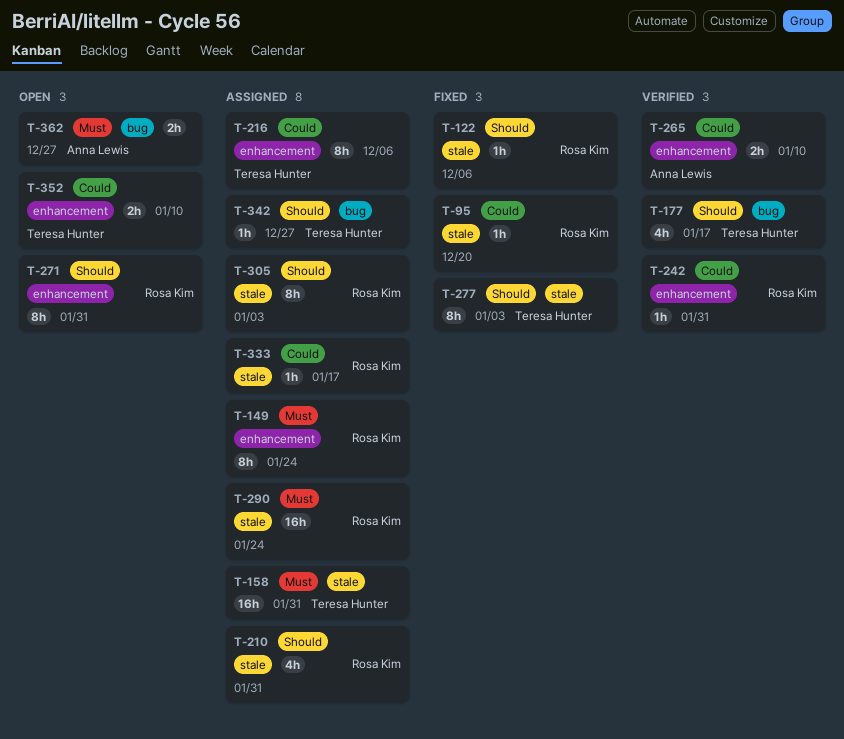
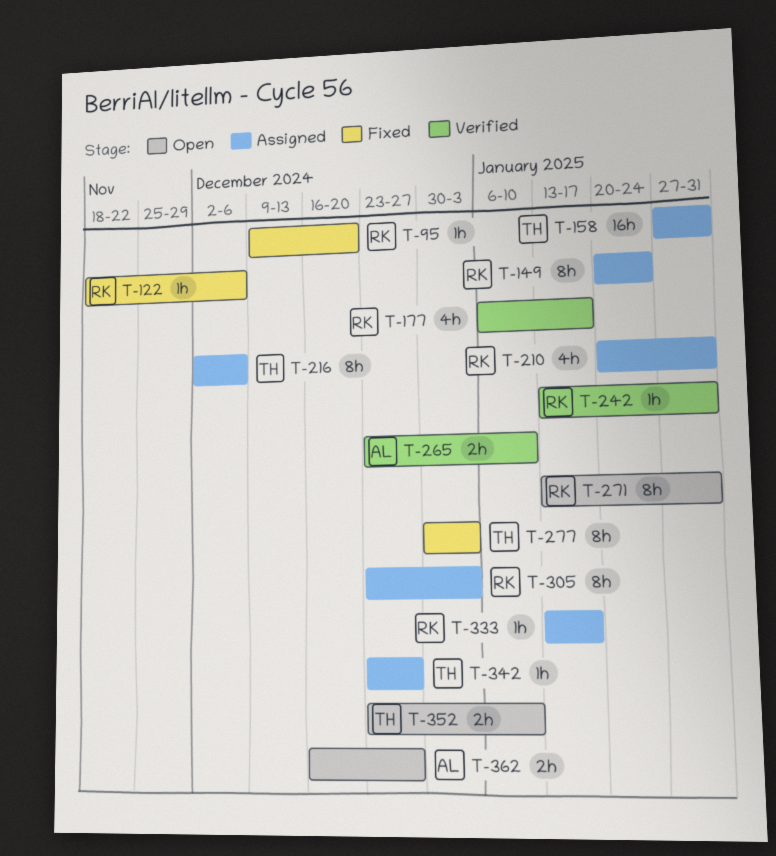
T-177, owner: Teresa Hunter -> Rosa Kim
T-290: present -> none

